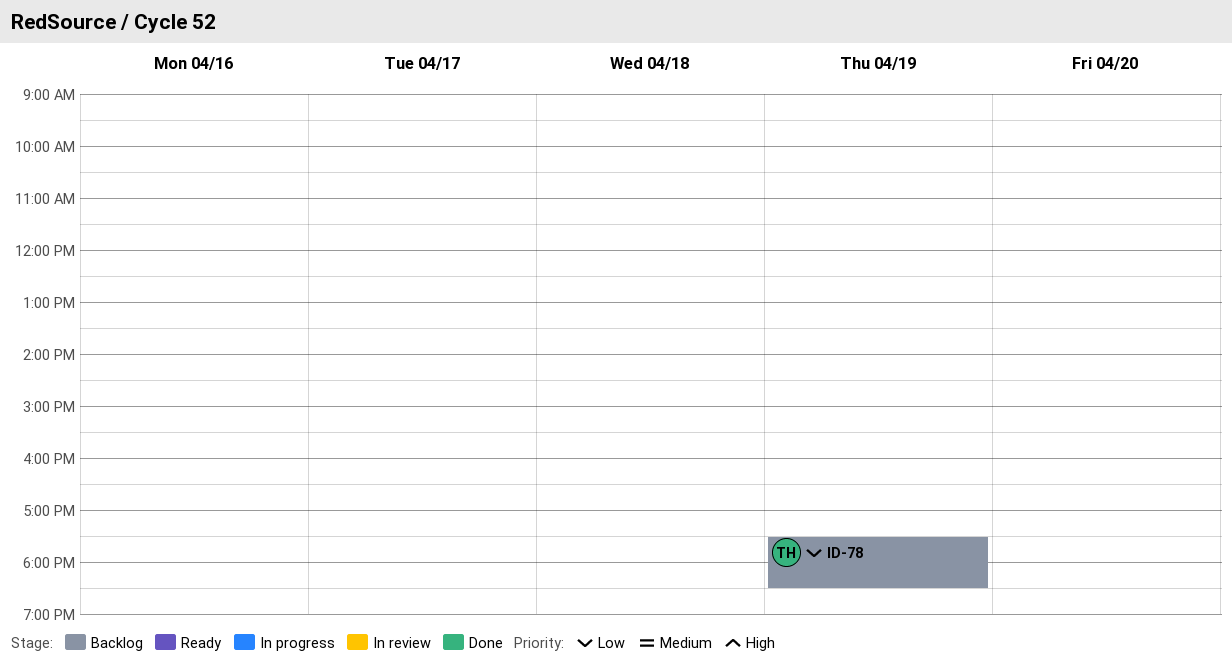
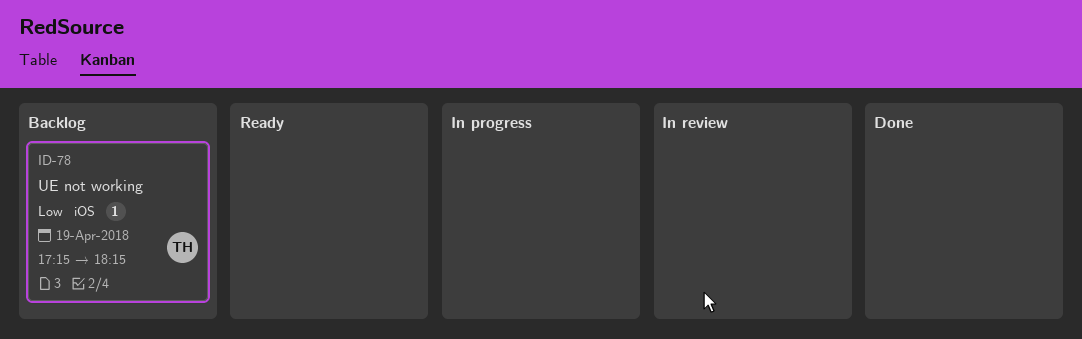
ID-78, begins: 17:30 -> 17:15
ID-78, ends: 18:30 -> 18:15

